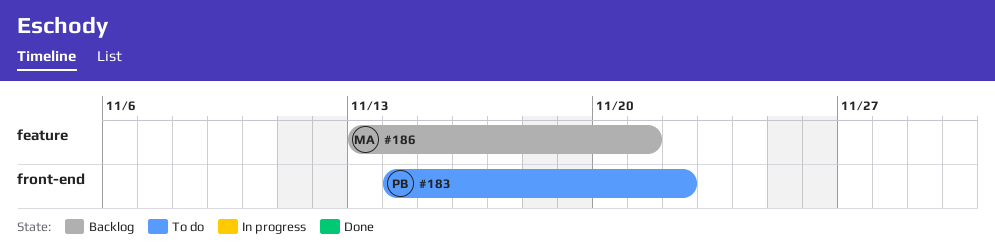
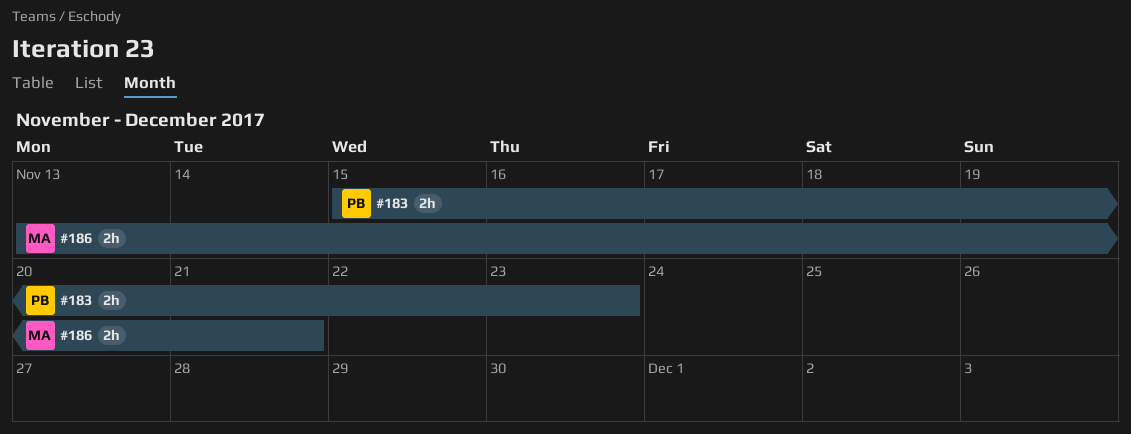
#183, start: Nov 14 -> Nov 15
#183, due: Nov 22 -> Nov 23

